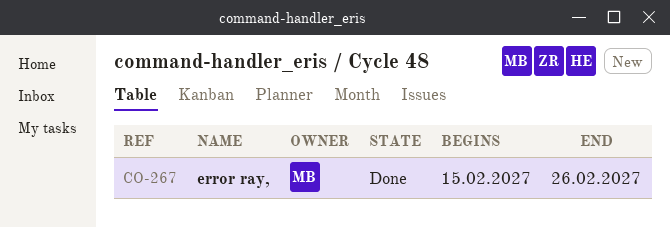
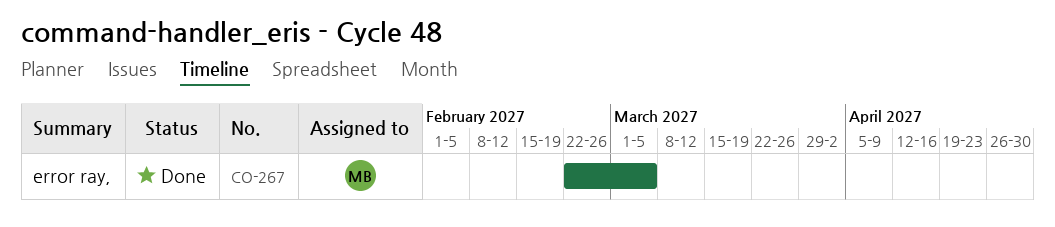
CO-267, start: Feb 15 -> Feb 22
CO-267, due: Feb 26 -> Mar 5

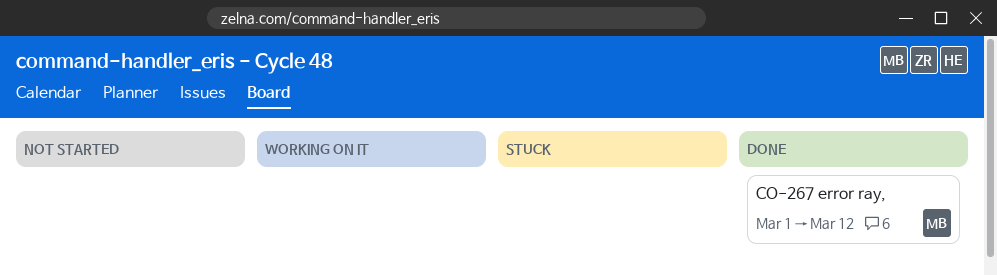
CO-267, start: Feb 22 -> Mar 1
CO-267, due: Mar 5 -> Mar 12

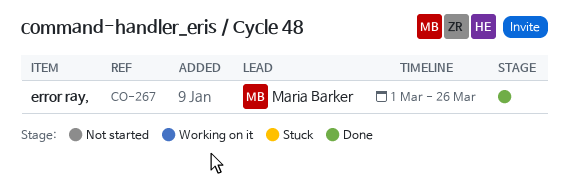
CO-267, due: Mar 12 -> Mar 26

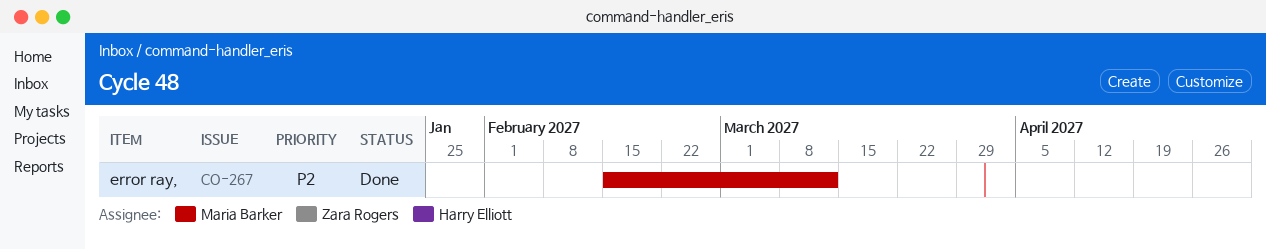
CO-267, start: Mar 1 -> Feb 15
CO-267, due: Mar 26 -> Mar 12

